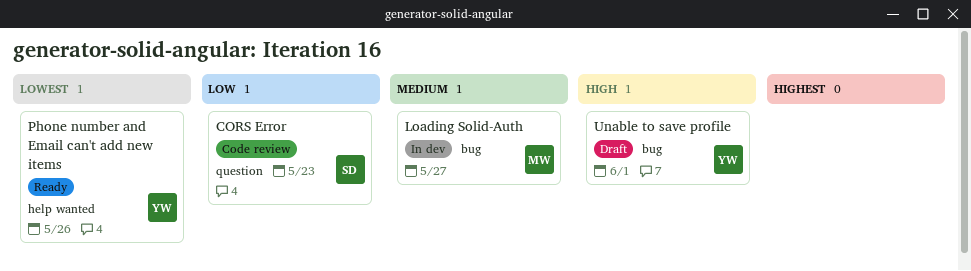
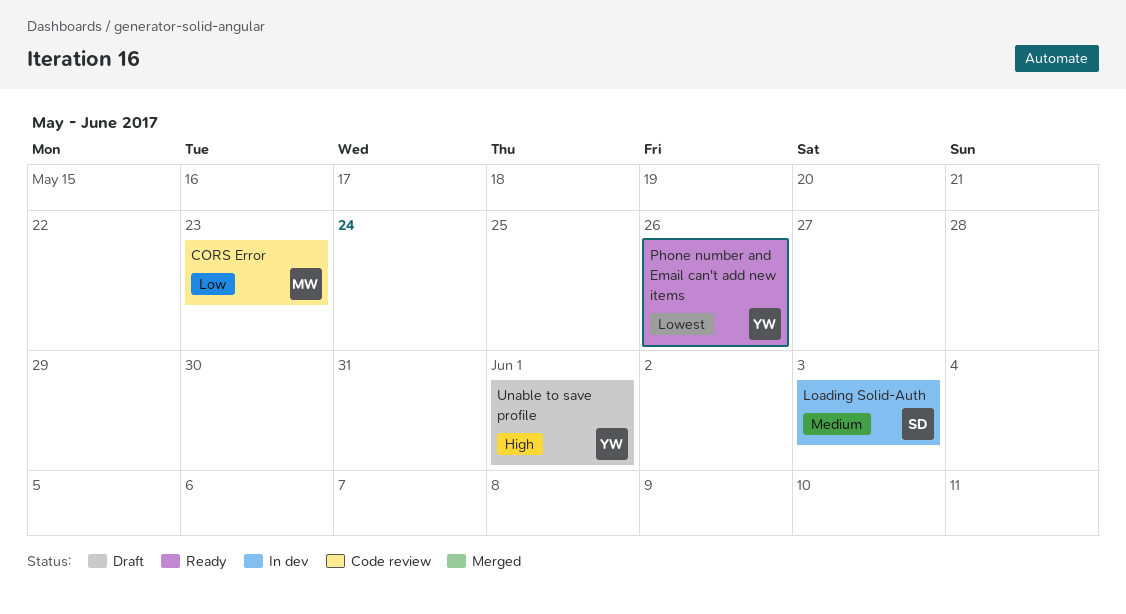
CORS Error, owner: SD -> MW
Loading Solid-Auth, owner: MW -> SD
Loading Solid-Auth, due: May 27 -> Jun 3

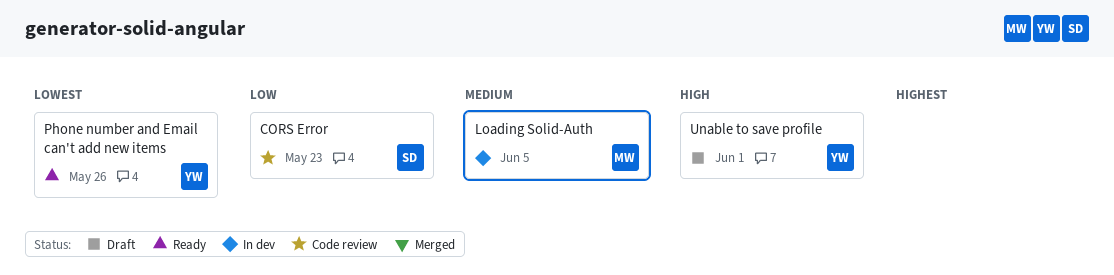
CORS Error, owner: MW -> SD
Loading Solid-Auth, owner: SD -> MW
Loading Solid-Auth, due: Jun 3 -> Jun 5

